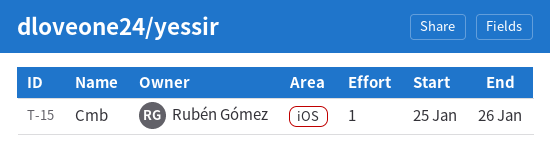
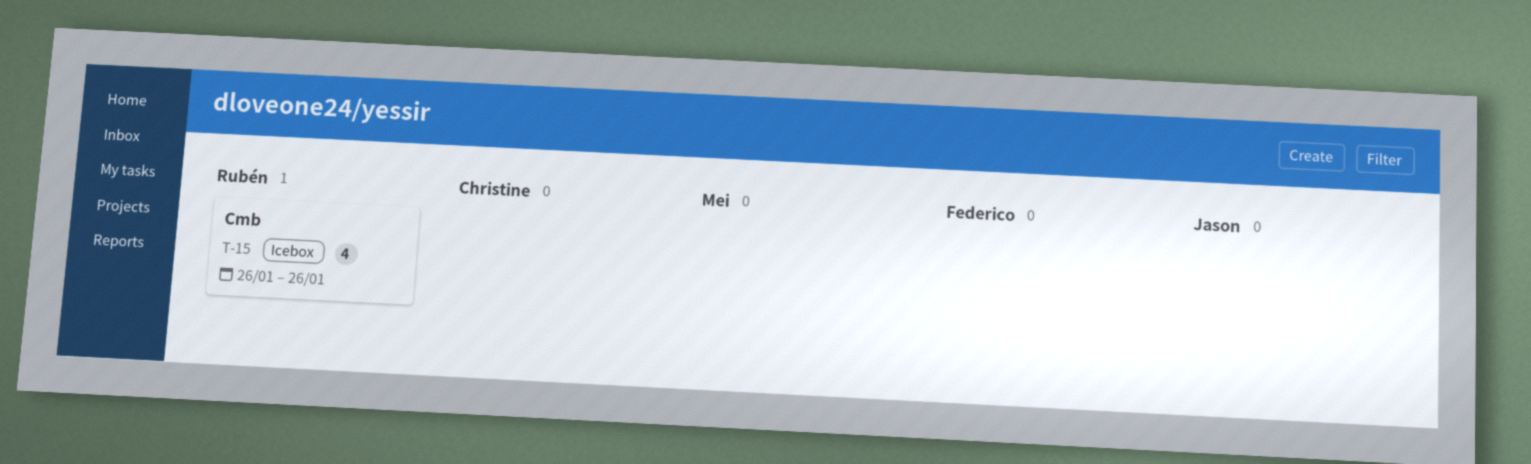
T-15, estimate: 1 -> 4
T-15, start: Jan 25 -> Jan 26

